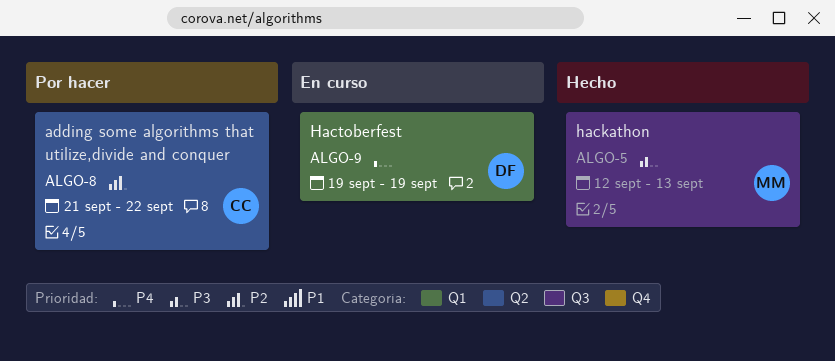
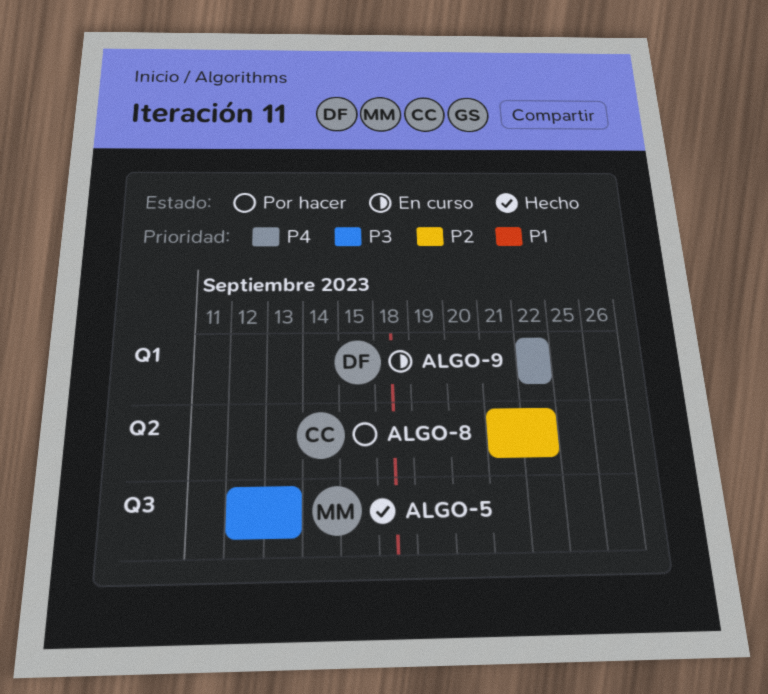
ALGO-9, start: Sep 19 -> Sep 22
ALGO-9, due: Sep 19 -> Sep 22

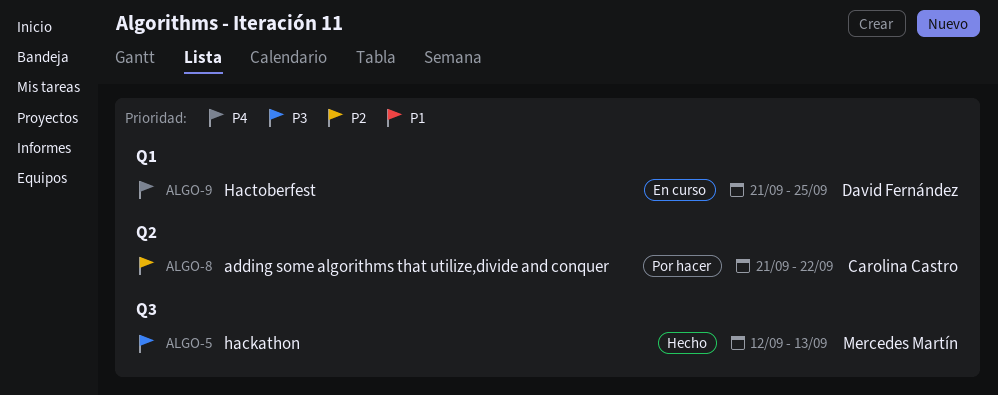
ALGO-9, start: Sep 22 -> Sep 21
ALGO-9, due: Sep 22 -> Sep 25

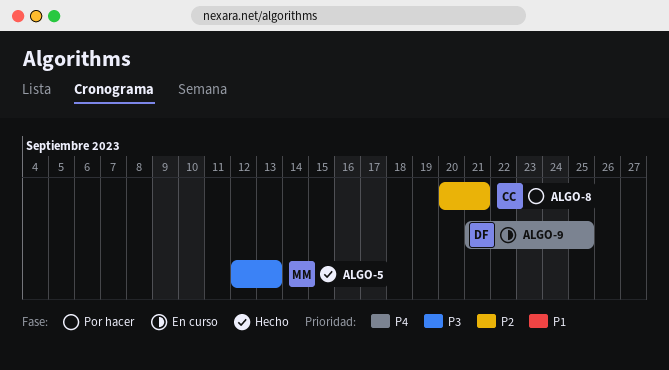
ALGO-8, start: Sep 21 -> Sep 20
ALGO-8, due: Sep 22 -> Sep 21

